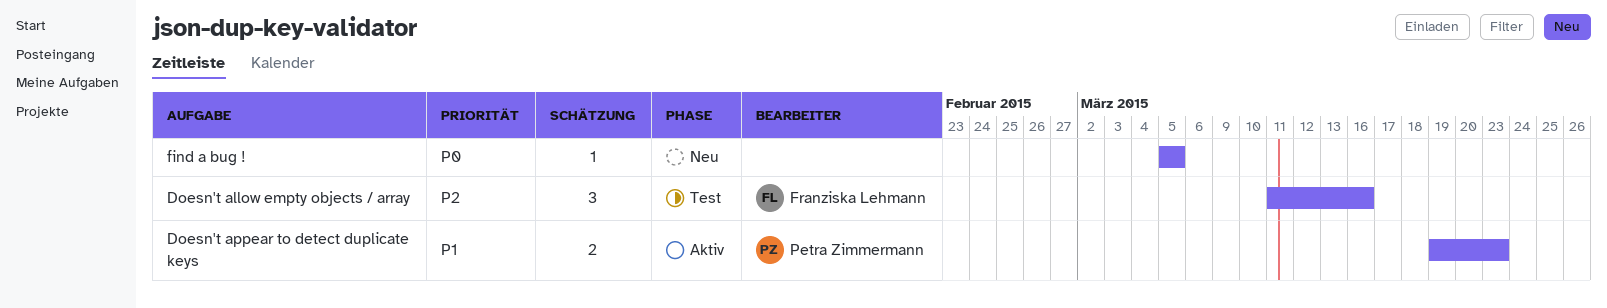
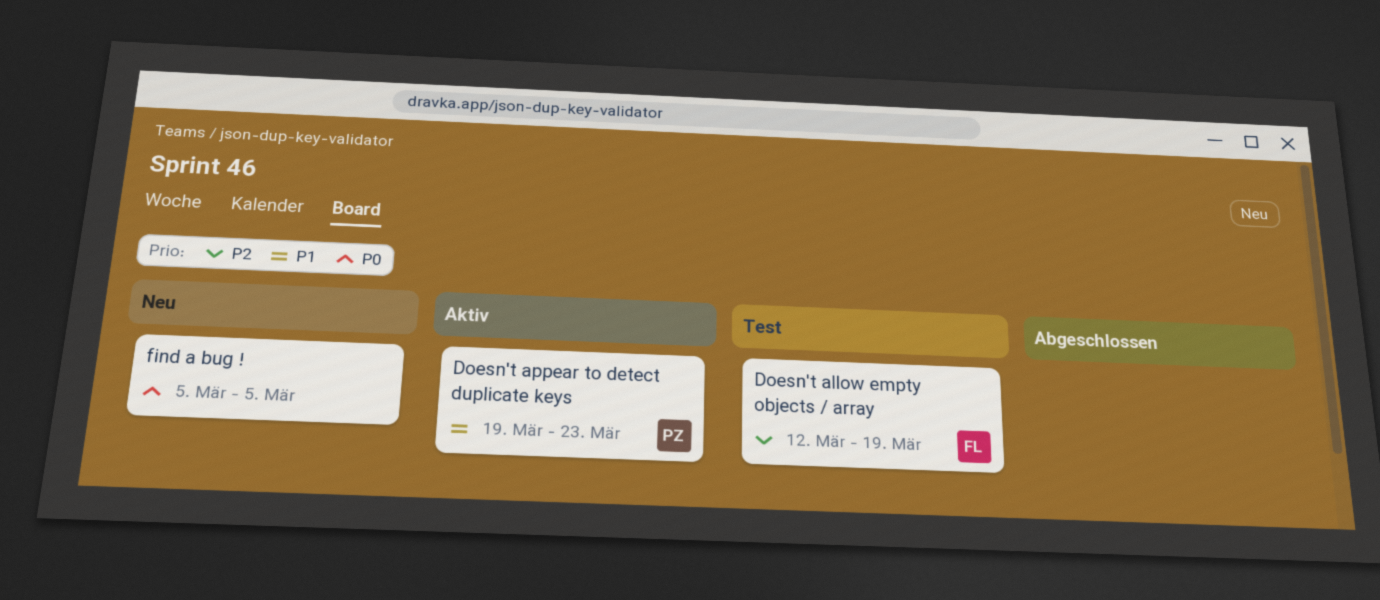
Doesn't allow empty objects / array, start: Mar 11 -> Mar 12
Doesn't allow empty objects / array, due: Mar 16 -> Mar 19

